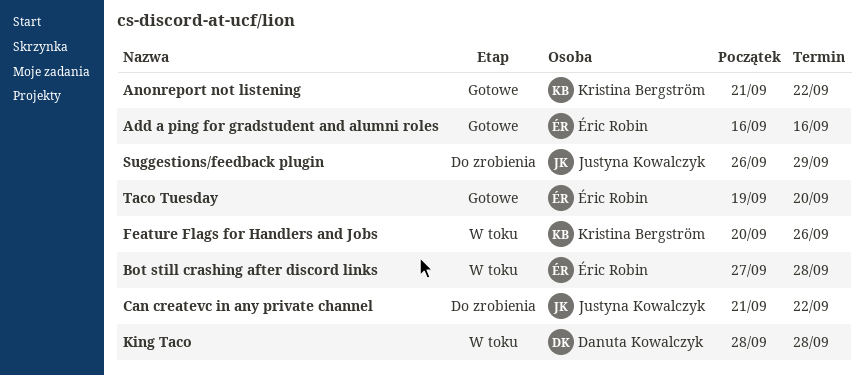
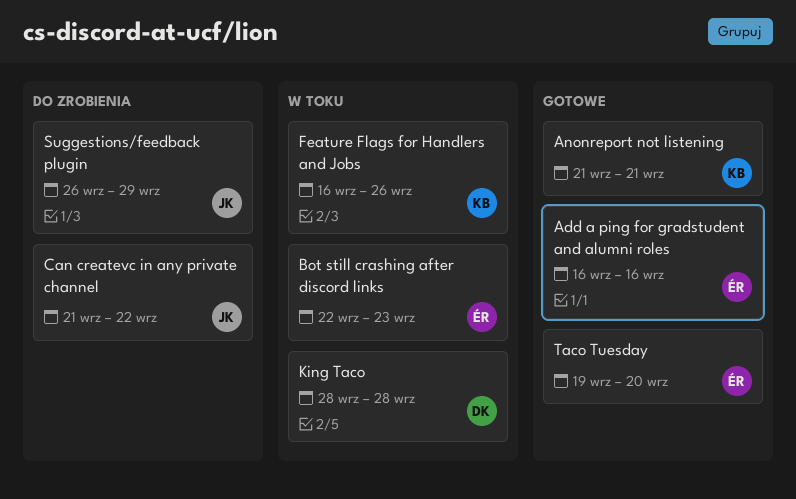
Anonreport not listening, due: Sep 22 -> Sep 21
Bot still crashing after discord links, start: Sep 27 -> Sep 22
Bot still crashing after discord links, due: Sep 28 -> Sep 23
Feature Flags for Handlers and Jobs, start: Sep 20 -> Sep 16

